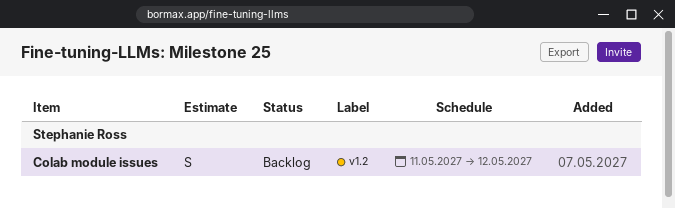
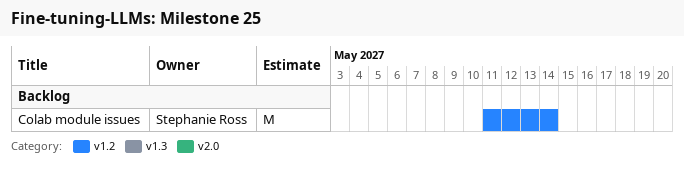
Colab module issues, estimate: S -> M
Colab module issues, due: May 12 -> May 14

